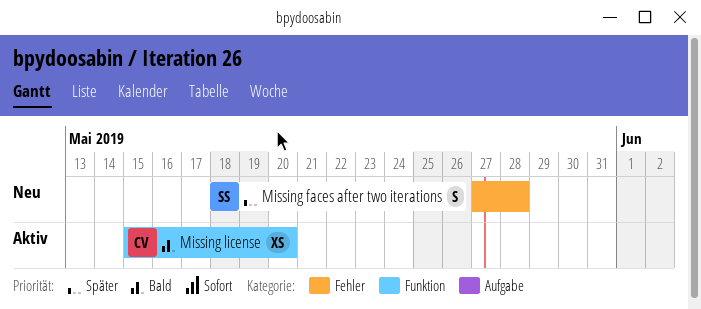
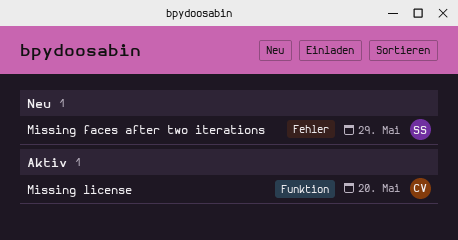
Missing faces after two iterations, due: May 28 -> May 29

